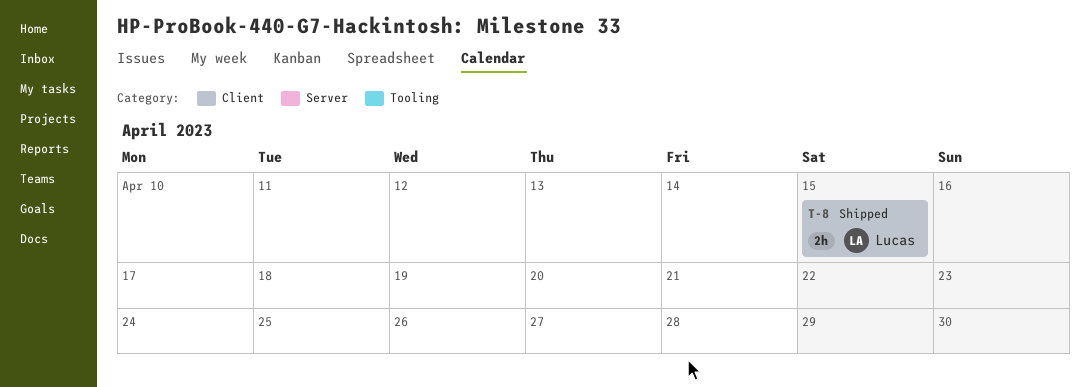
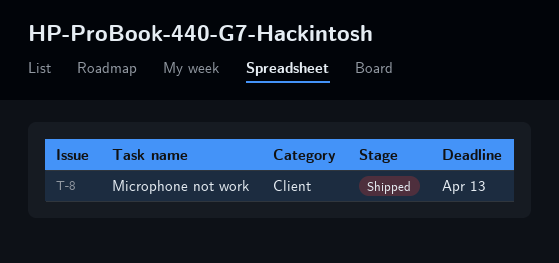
T-8, due: Apr 15 -> Apr 13

